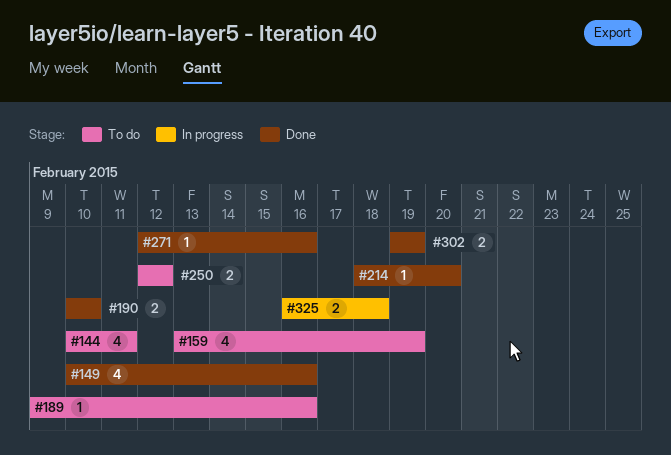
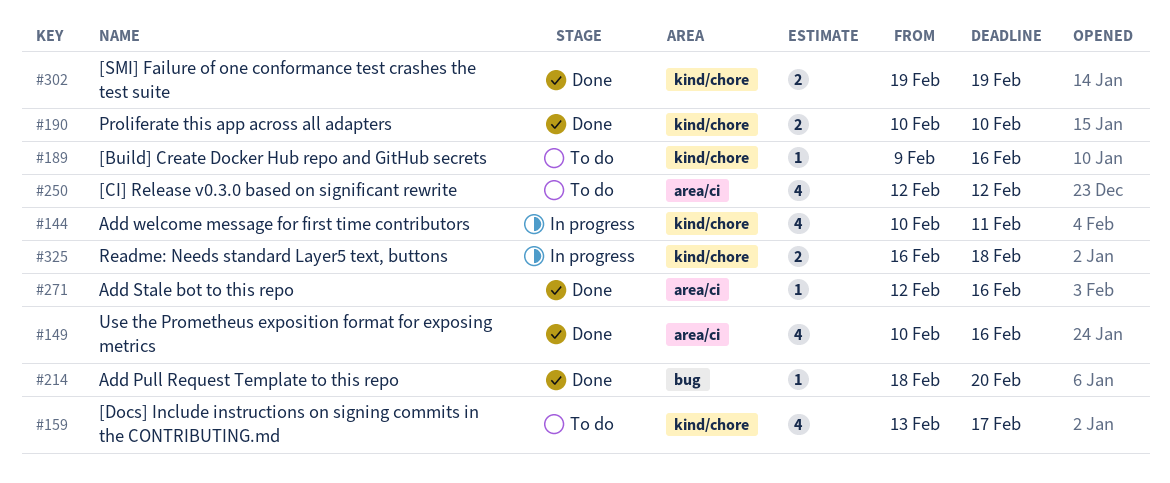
#144, status: To do -> In progress
#159, due: Feb 19 -> Feb 17
#250, estimate: 2 -> 4

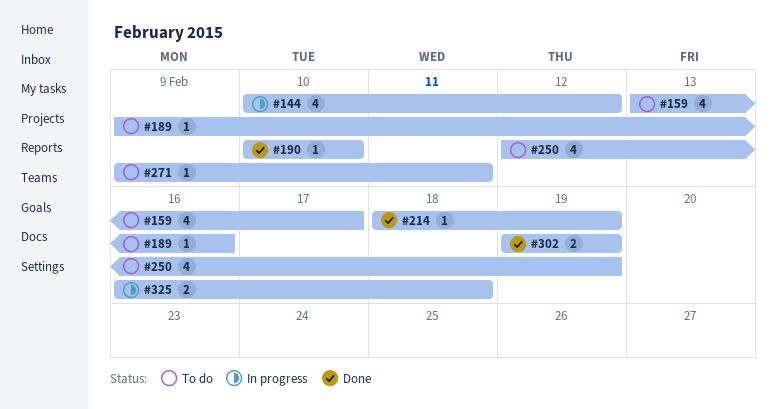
#144, due: Feb 11 -> Feb 12
#149: present -> none
#190, estimate: 2 -> 1
#214, due: Feb 20 -> Feb 19
#250, due: Feb 12 -> Feb 19
#271, status: Done -> To do
#271, start: Feb 12 -> Feb 9
#271, due: Feb 16 -> Feb 11

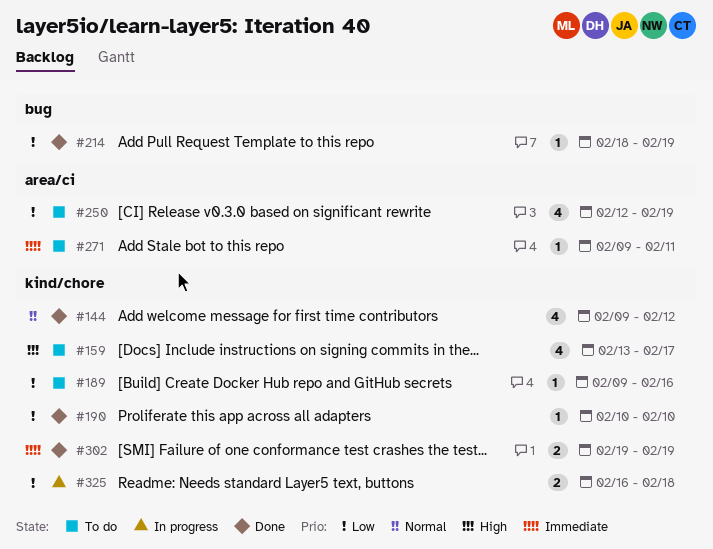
#144, status: In progress -> Done
#144, start: Feb 10 -> Feb 9

